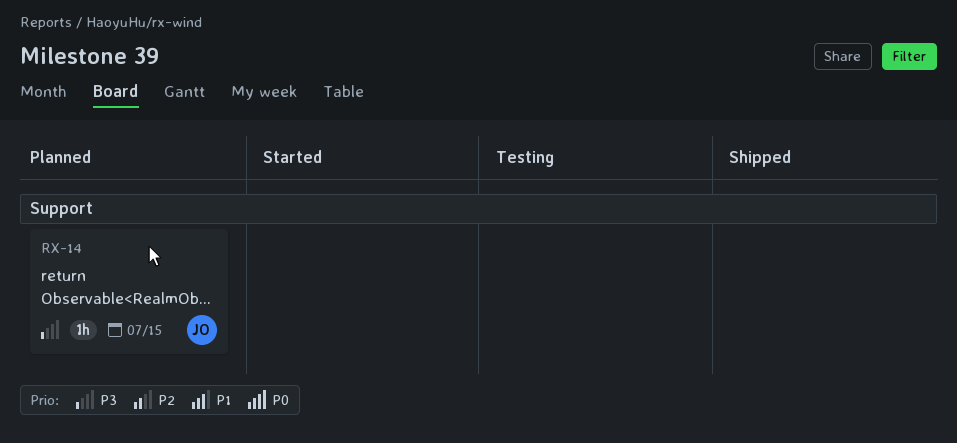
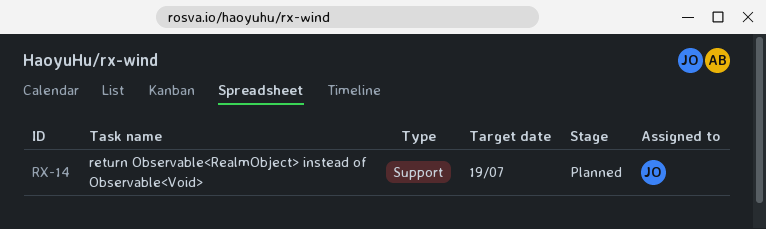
RX-14, due: Jul 15 -> Jul 19

